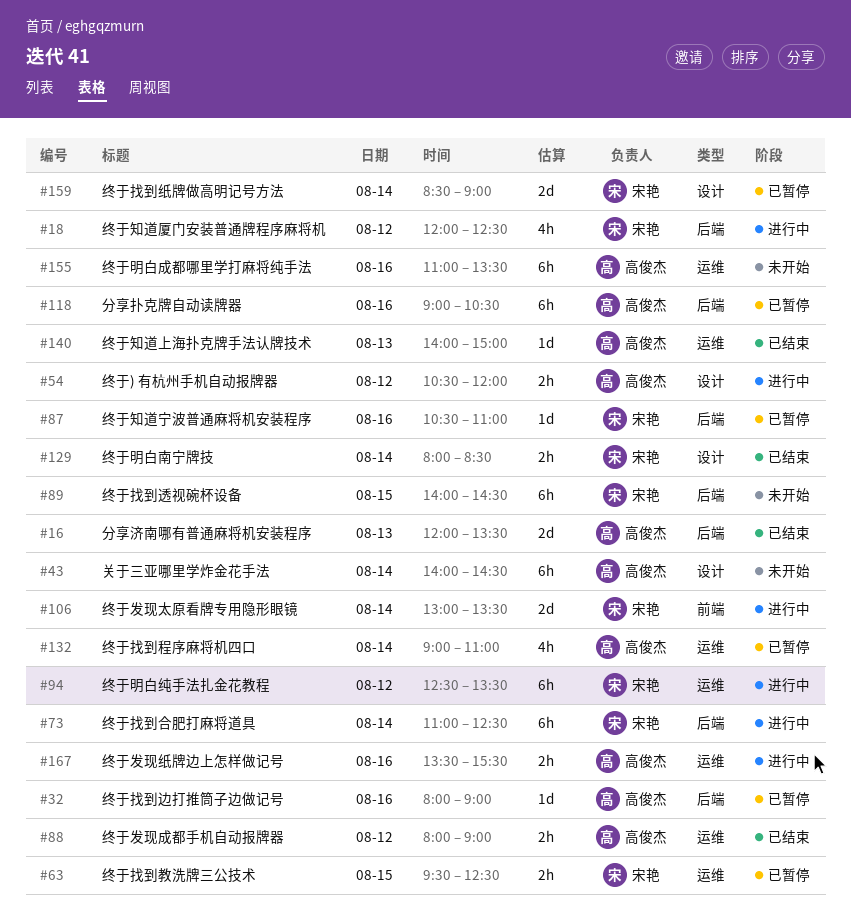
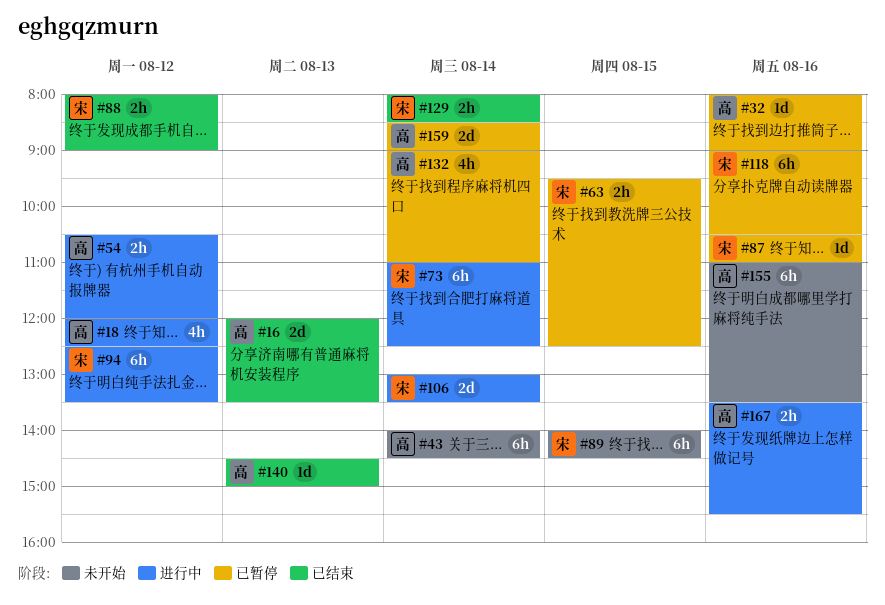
#18, owner: 宋艳 -> 高俊杰
#88, owner: 高俊杰 -> 宋艳
#118, owner: 高俊杰 -> 宋艳
#140, begins: 14:00 -> 14:30
#159, owner: 宋艳 -> 高俊杰

